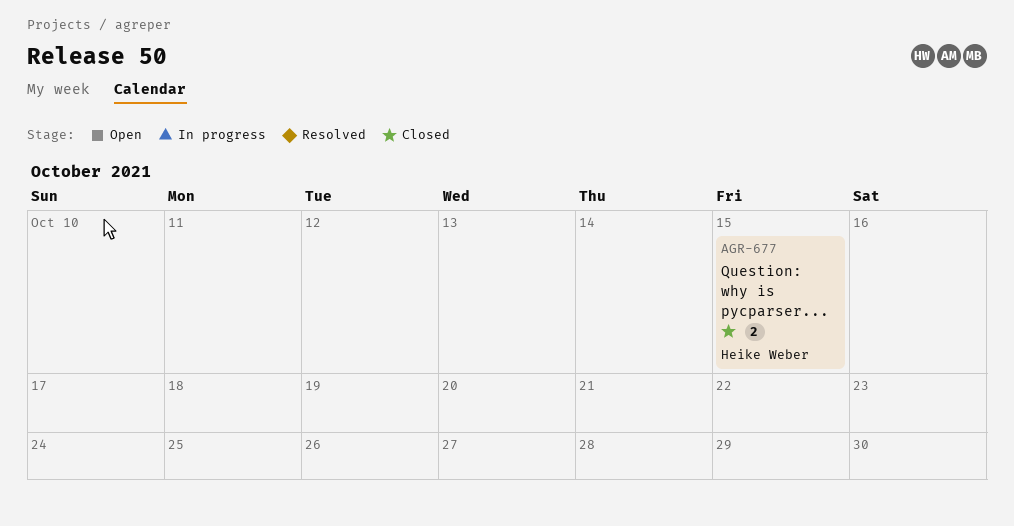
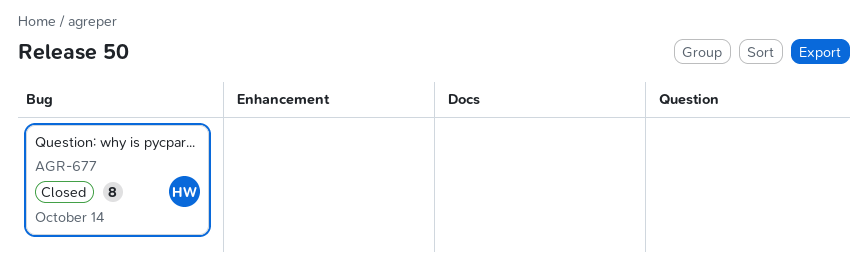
AGR-677, estimate: 2 -> 8
AGR-677, due: Oct 15 -> Oct 14

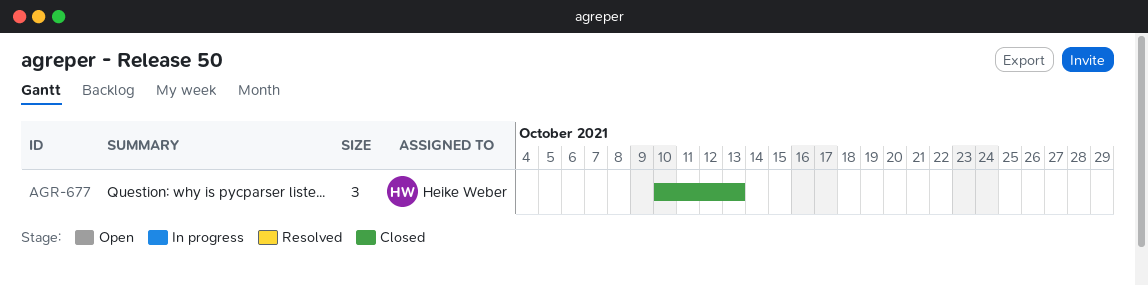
AGR-677, estimate: 8 -> 3
AGR-677, due: Oct 14 -> Oct 13

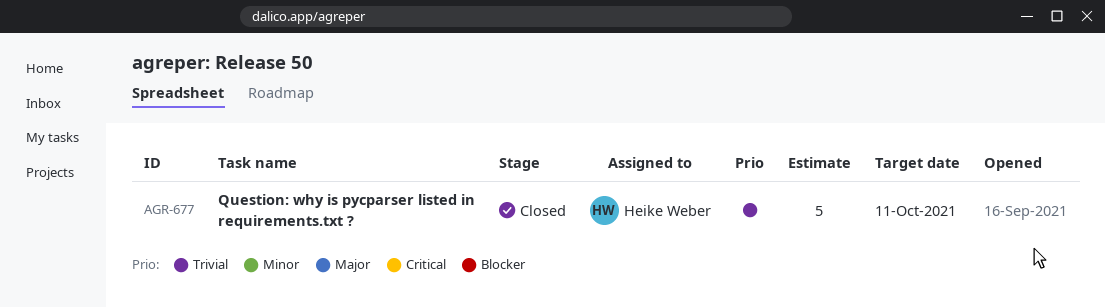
AGR-677, estimate: 3 -> 5
AGR-677, due: Oct 13 -> Oct 11

